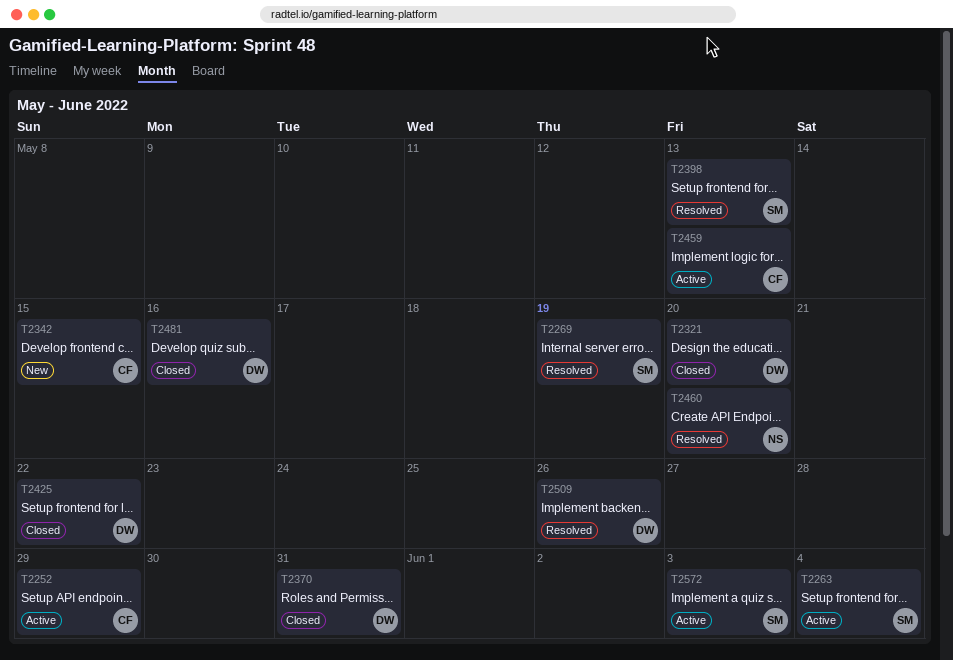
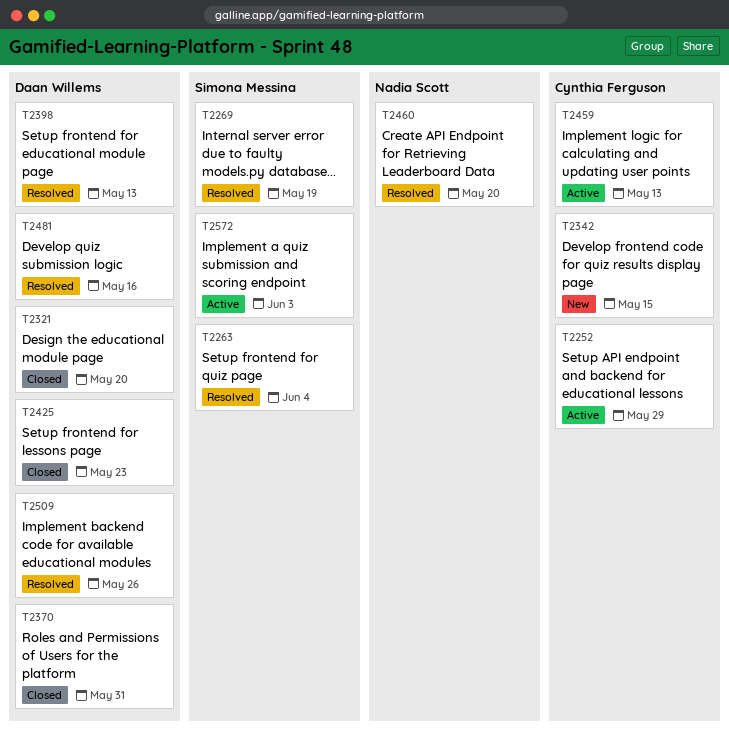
T2263, status: Active -> Resolved
T2398, owner: Simona Messina -> Daan Willems
T2425, due: May 22 -> May 23
T2481, status: Closed -> Resolved

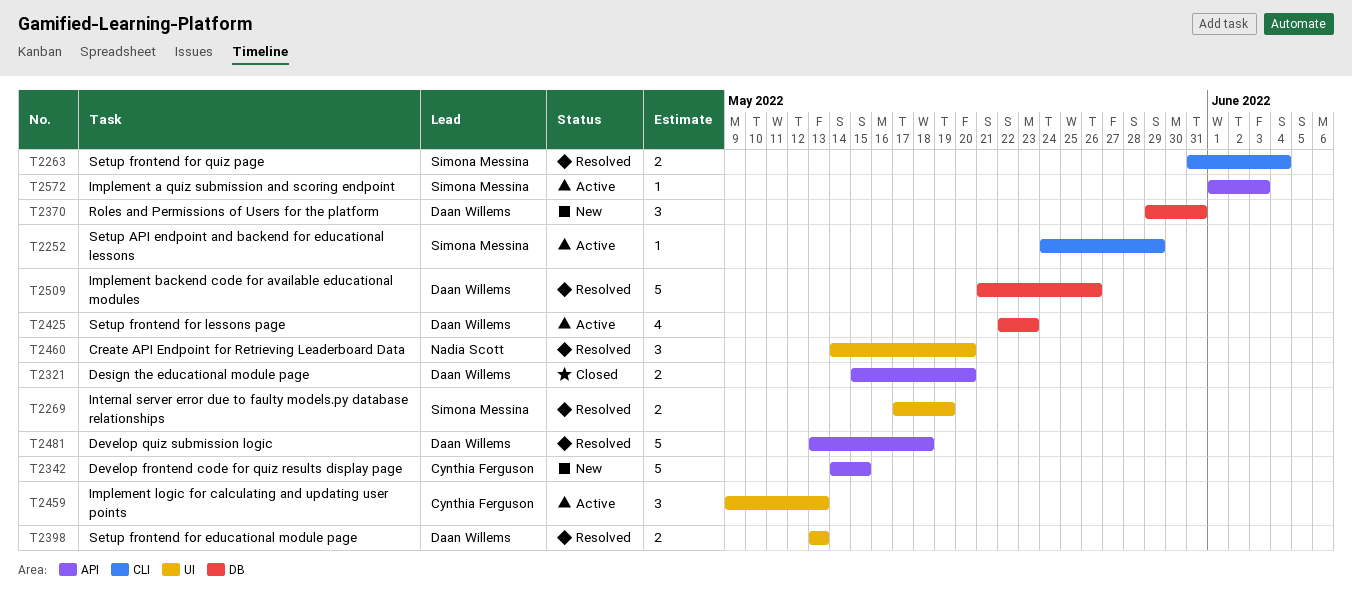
T2252, owner: Cynthia Ferguson -> Simona Messina
T2370, status: Closed -> New
T2425, status: Closed -> Active
T2481, due: May 16 -> May 18

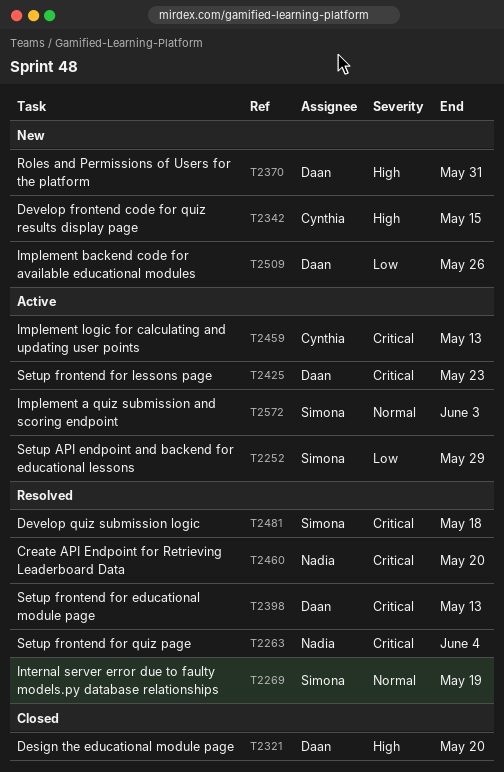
T2263, owner: Simona Messina -> Nadia Scott
T2481, owner: Daan Willems -> Simona Messina
T2509, status: Resolved -> New

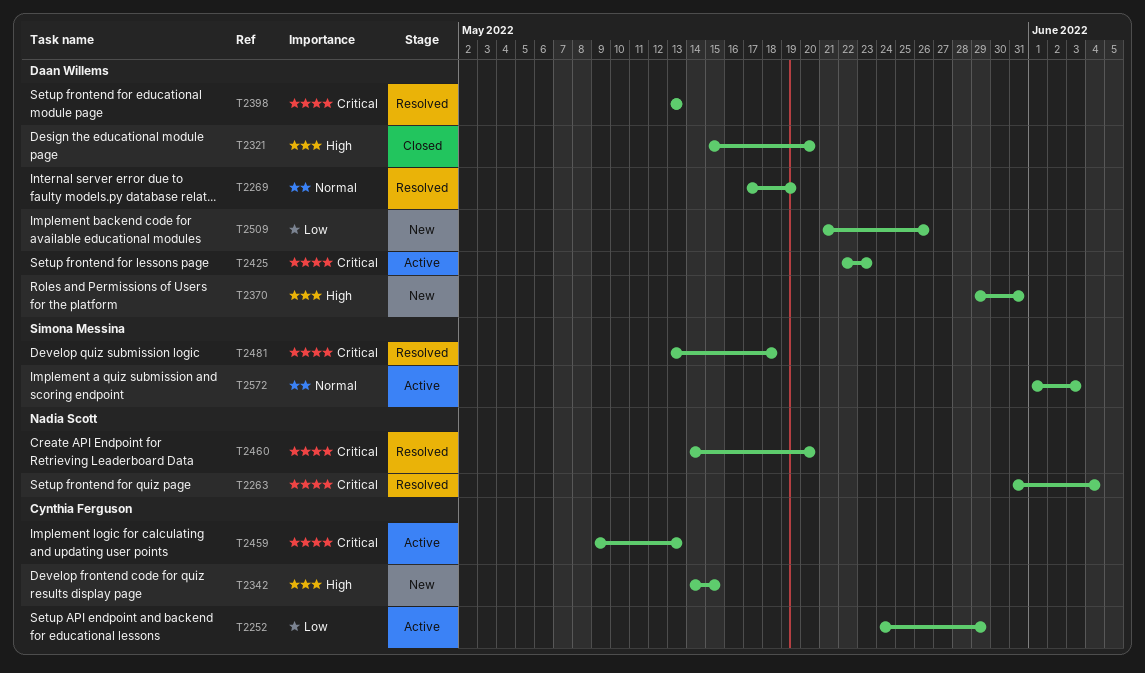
T2252, owner: Simona Messina -> Cynthia Ferguson
T2269, owner: Simona Messina -> Daan Willems

